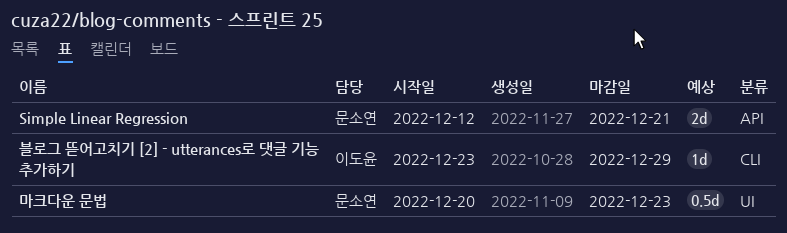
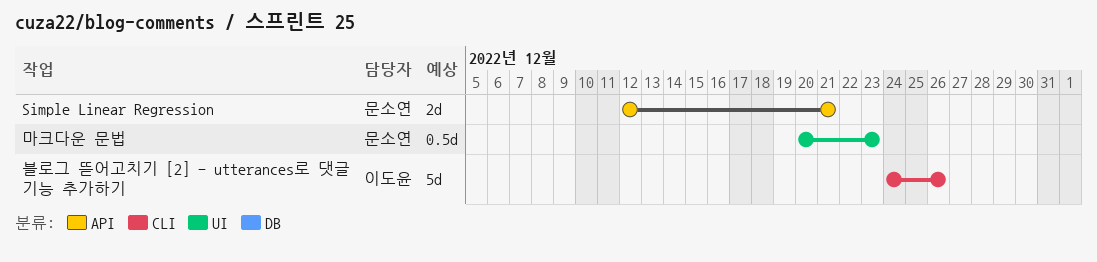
블로그 뜯어고치기 [2] - utterances로 댓글 기능 추가하기, estimate: 1d -> 5d
블로그 뜯어고치기 [2] - utterances로 댓글 기능 추가하기, start: Dec 23 -> Dec 24
블로그 뜯어고치기 [2] - utterances로 댓글 기능 추가하기, due: Dec 29 -> Dec 26

